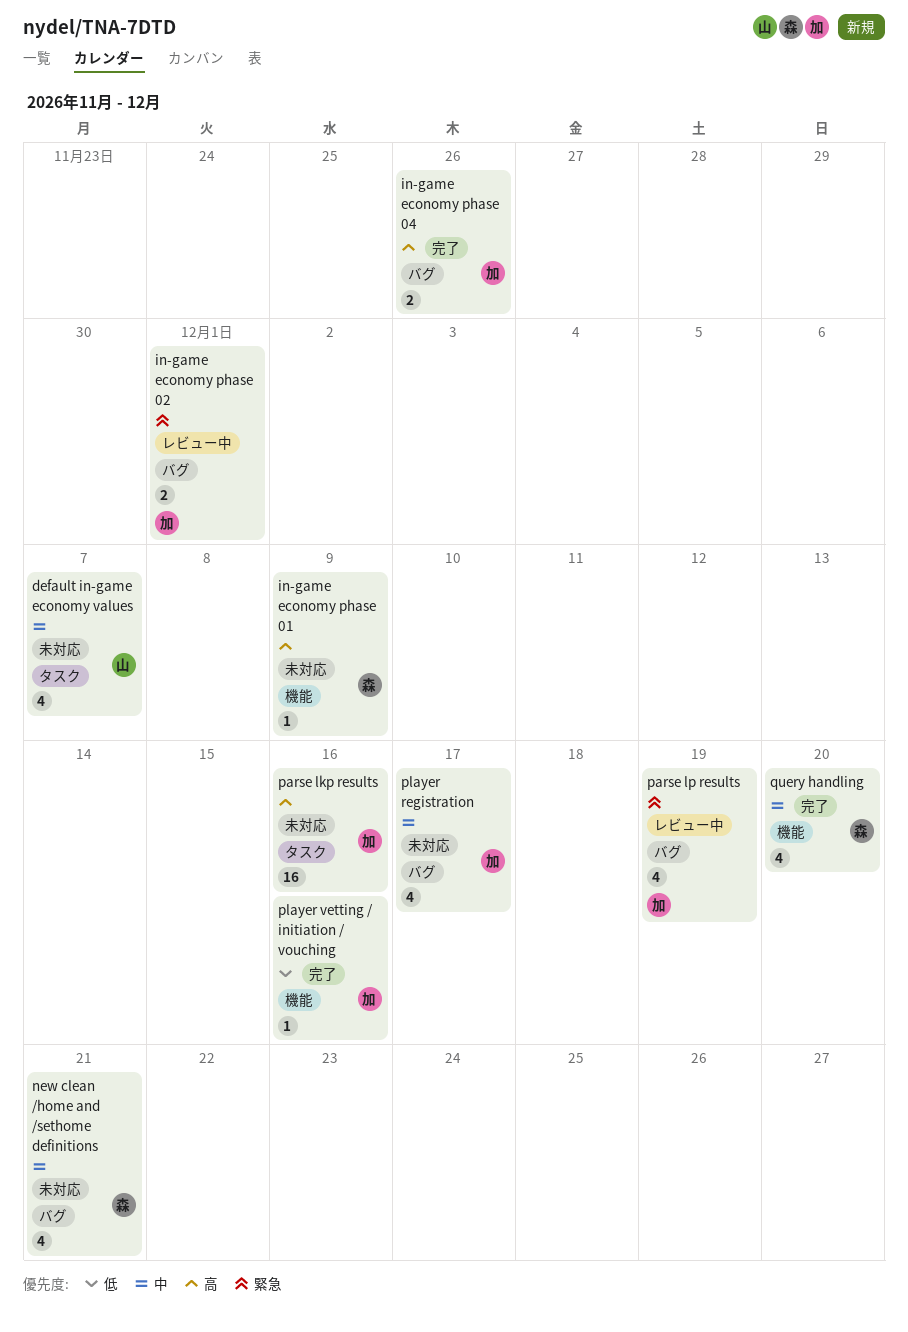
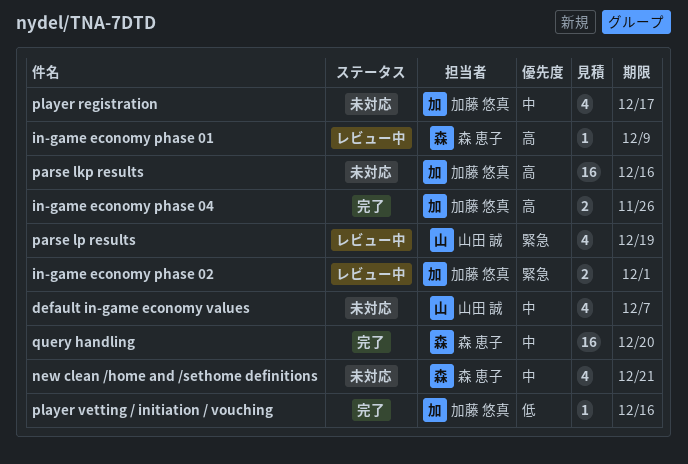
in-game economy phase 01, status: 未対応 -> レビュー中
parse lp results, owner: 加藤 悠真 -> 山田 誠
query handling, estimate: 4 -> 16

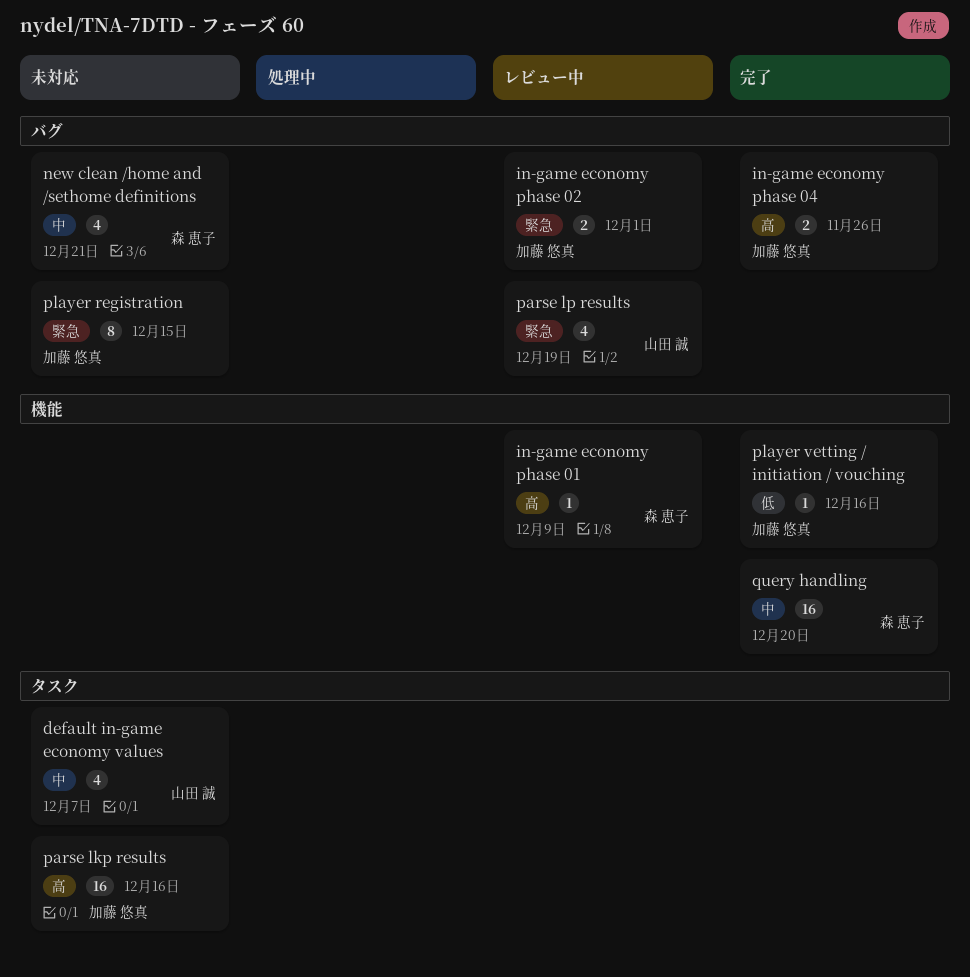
player registration, priority: 中 -> 緊急
player registration, estimate: 4 -> 8
player registration, due: Dec 17 -> Dec 15

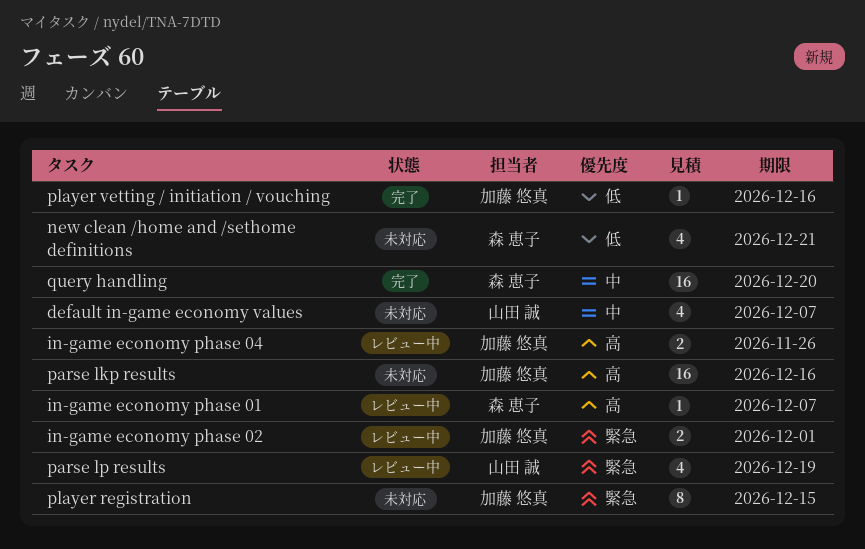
in-game economy phase 01, due: Dec 9 -> Dec 7
in-game economy phase 04, status: 完了 -> レビュー中
new clean /home and /sethome definitions, priority: 中 -> 低

